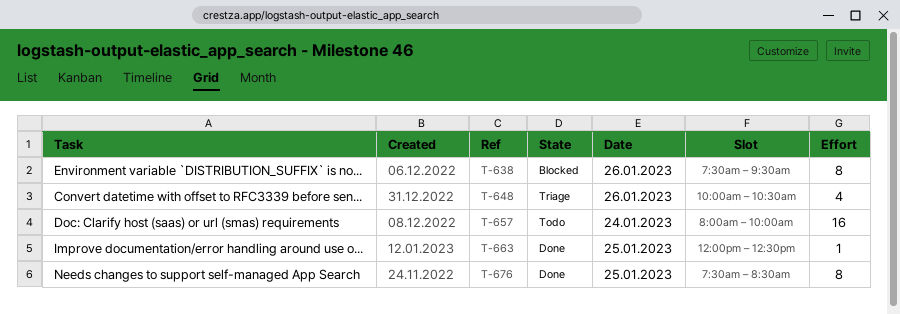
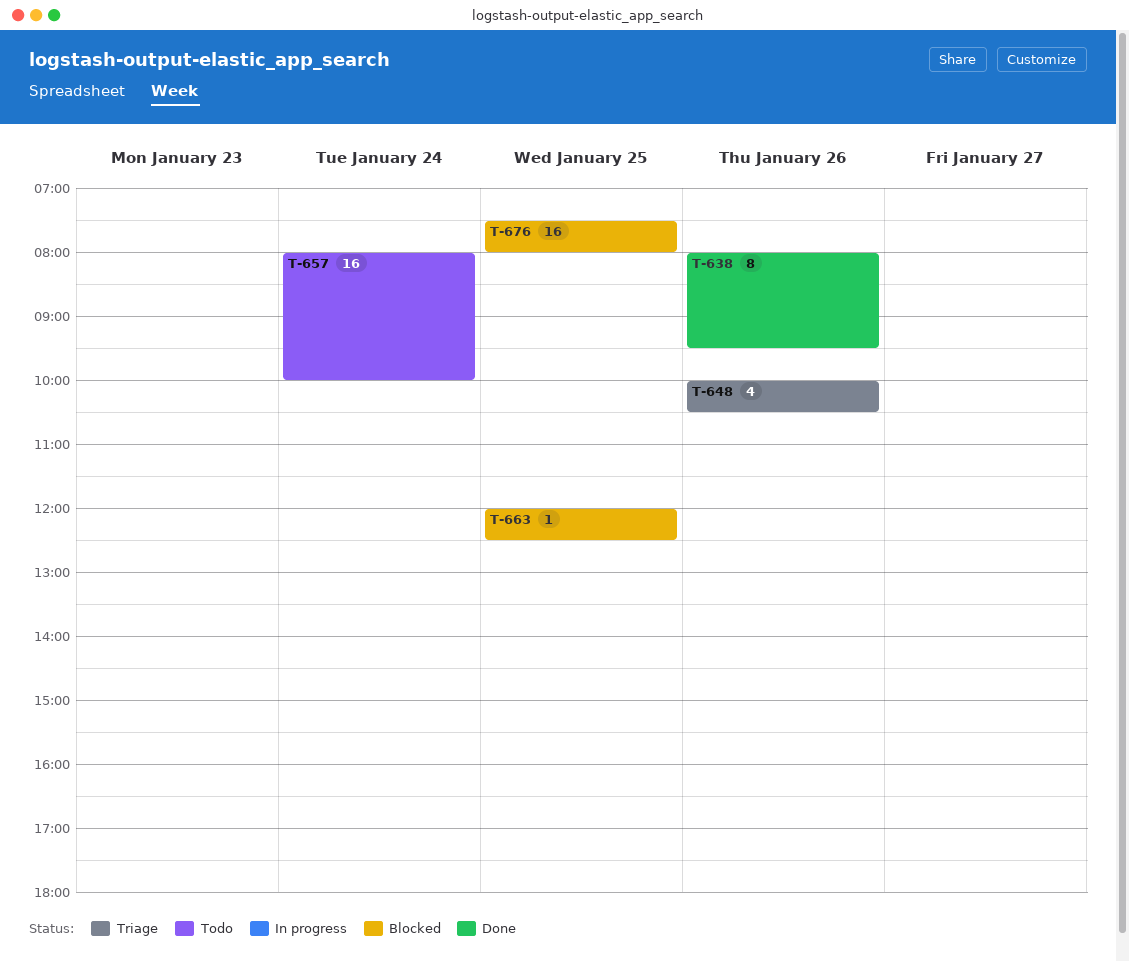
T-638, status: Blocked -> Done
T-638, begins: 07:30 -> 08:00
T-663, status: Done -> Blocked
T-676, status: Done -> Blocked
T-676, estimate: 8 -> 16
T-676, ends: 08:30 -> 08:00

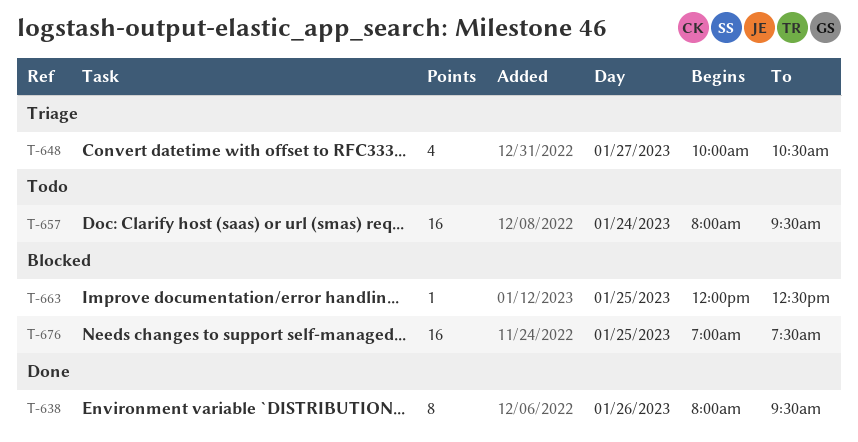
T-648, day: Jan 26 -> Jan 27
T-657, ends: 10:00 -> 09:30
T-676, begins: 07:30 -> 07:00
T-676, ends: 08:00 -> 07:30

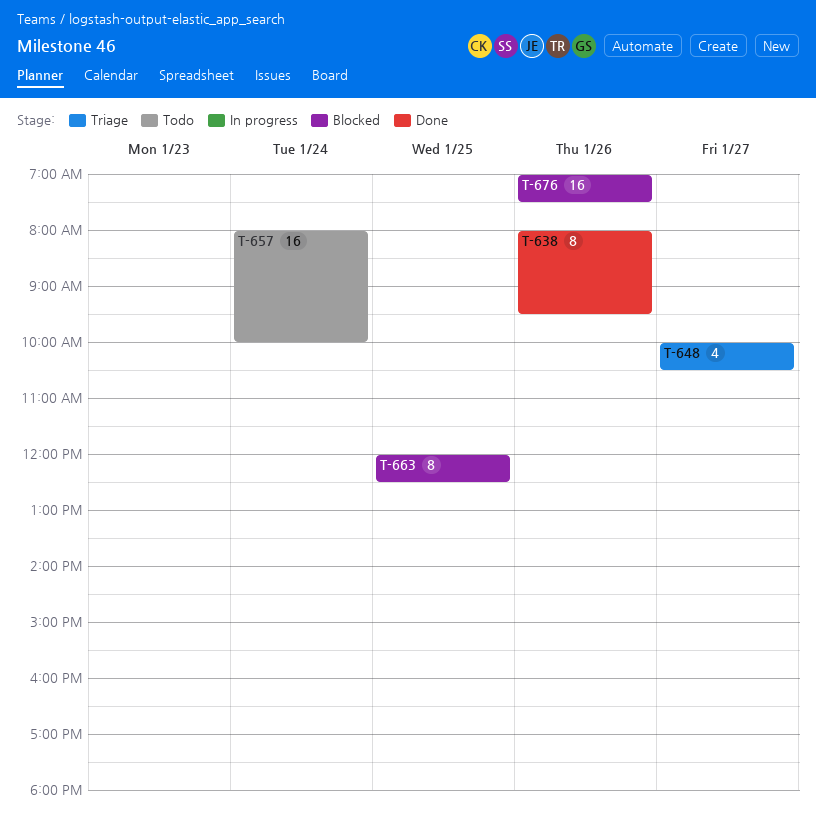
T-657, ends: 09:30 -> 10:00
T-663, estimate: 1 -> 8
T-676, day: Jan 25 -> Jan 26

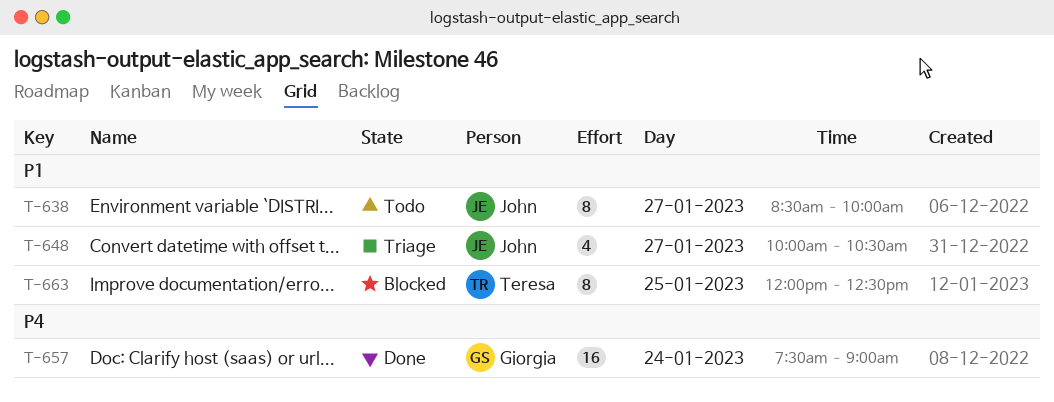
T-638, status: Done -> Todo
T-638, day: Jan 26 -> Jan 27
T-638, begins: 08:00 -> 08:30
T-638, ends: 09:30 -> 10:00
T-657, status: Todo -> Done
T-657, begins: 08:00 -> 07:30
T-657, ends: 10:00 -> 09:00
T-676: present -> none

